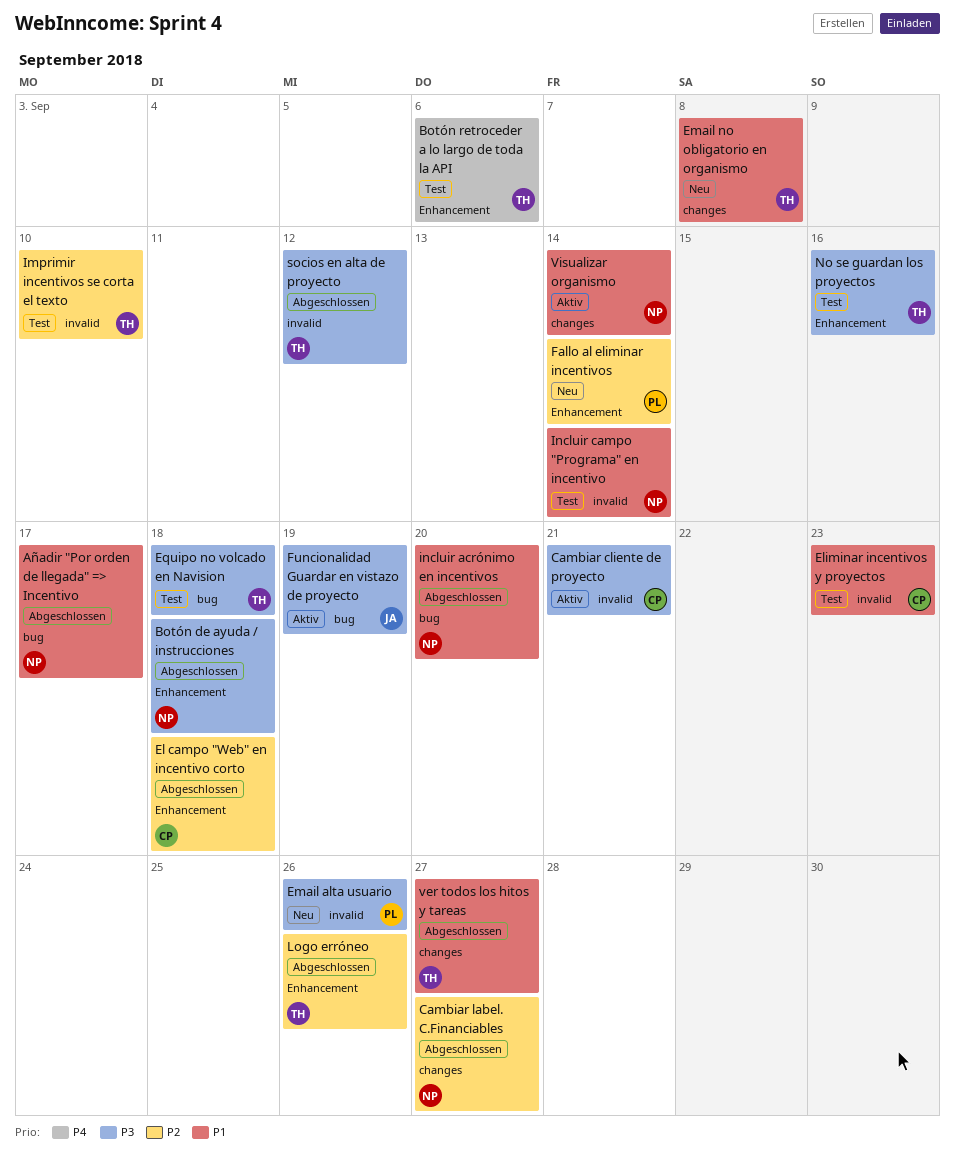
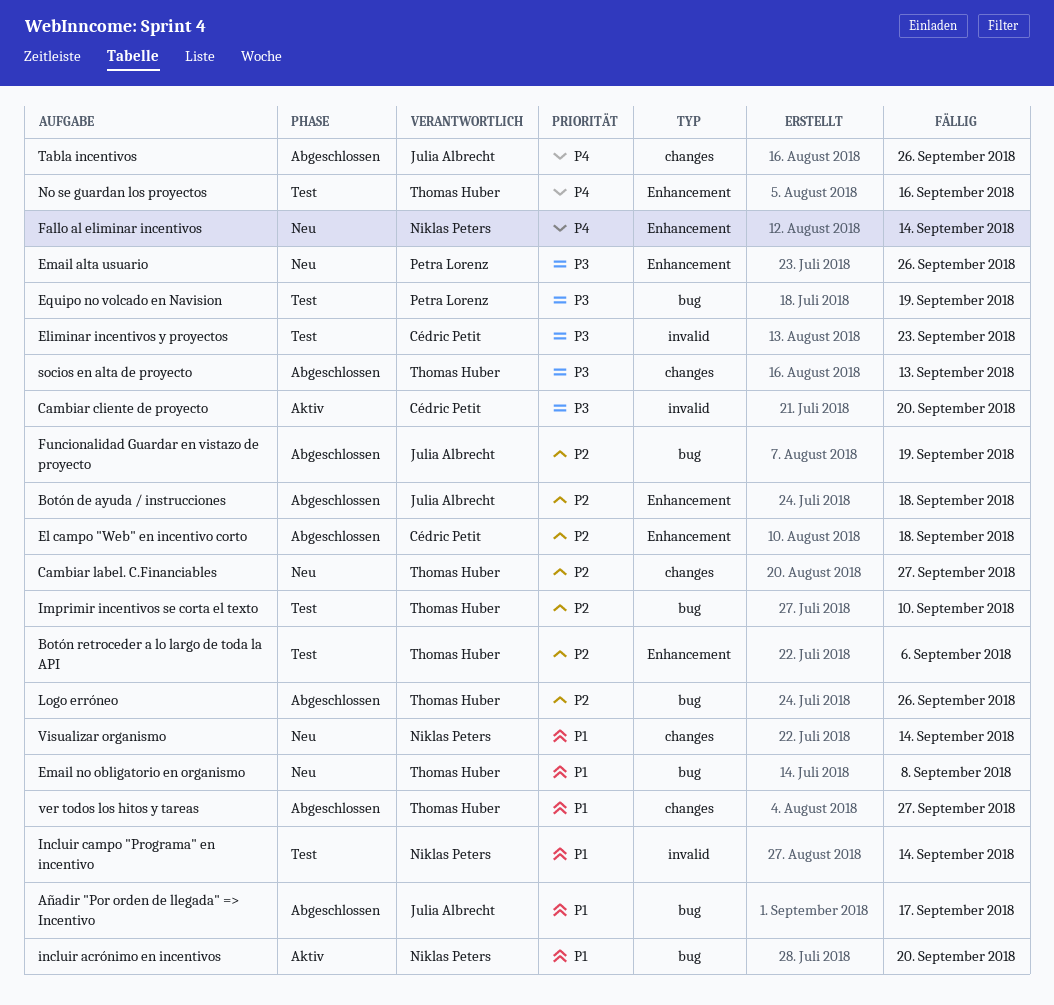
Añadir "Por orden de llegada" => Incentivo, owner: Niklas Peters -> Julia Albrecht
Botón de ayuda / instrucciones, owner: Niklas Peters -> Julia Albrecht
Botón de ayuda / instrucciones, priority: P3 -> P2
Botón retroceder a lo largo de toda la API, priority: P4 -> P2
Cambiar cliente de proyecto, due: Sep 21 -> Sep 20
Cambiar label. C.Financiables, status: Abgeschlossen -> Neu
Cambiar label. C.Financiables, owner: Niklas Peters -> Thomas Huber
Eliminar incentivos y proyectos, priority: P1 -> P3
Email alta usuario, label: invalid -> Enhancement
Email no obligatorio en organismo, label: changes -> bug
Equipo no volcado en Navision, owner: Thomas Huber -> Petra Lorenz
Equipo no volcado en Navision, due: Sep 18 -> Sep 19
Fallo al eliminar incentivos, owner: Petra Lorenz -> Niklas Peters
Fallo al eliminar incentivos, priority: P2 -> P4
Funcionalidad Guardar en vistazo de proyecto, status: Aktiv -> Abgeschlossen
Funcionalidad Guardar en vistazo de proyecto, priority: P3 -> P2
Imprimir incentivos se corta el texto, label: invalid -> bug
incluir acrónimo en incentivos, status: Abgeschlossen -> Aktiv
Logo erróneo, label: Enhancement -> bug
No se guardan los proyectos, priority: P3 -> P4
socios en alta de proyecto, label: invalid -> changes
socios en alta de proyecto, due: Sep 12 -> Sep 13
Tabla incentivos: none -> present
Visualizar organismo, status: Aktiv -> Neu

